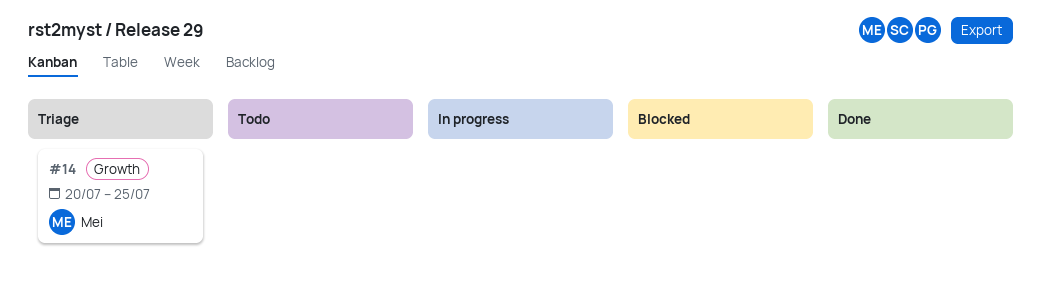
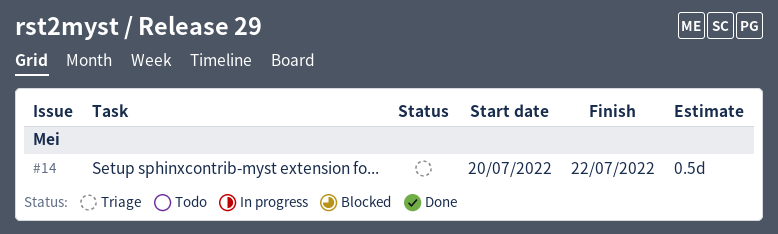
#14, due: Jul 25 -> Jul 22

